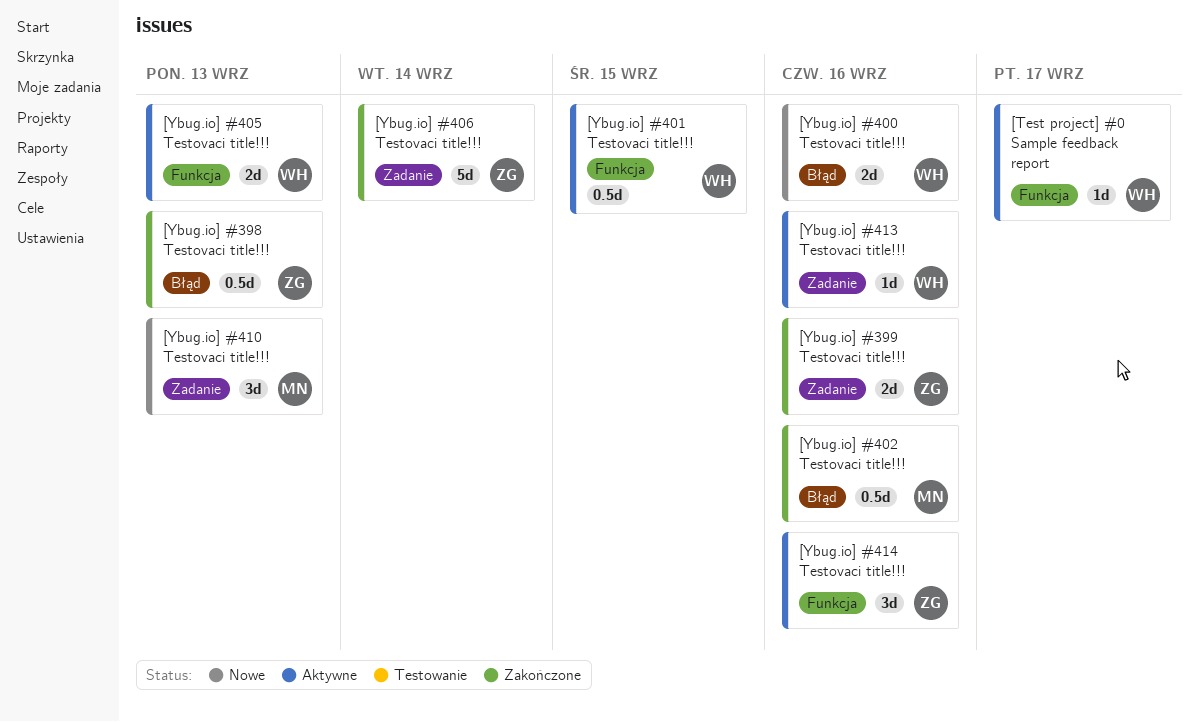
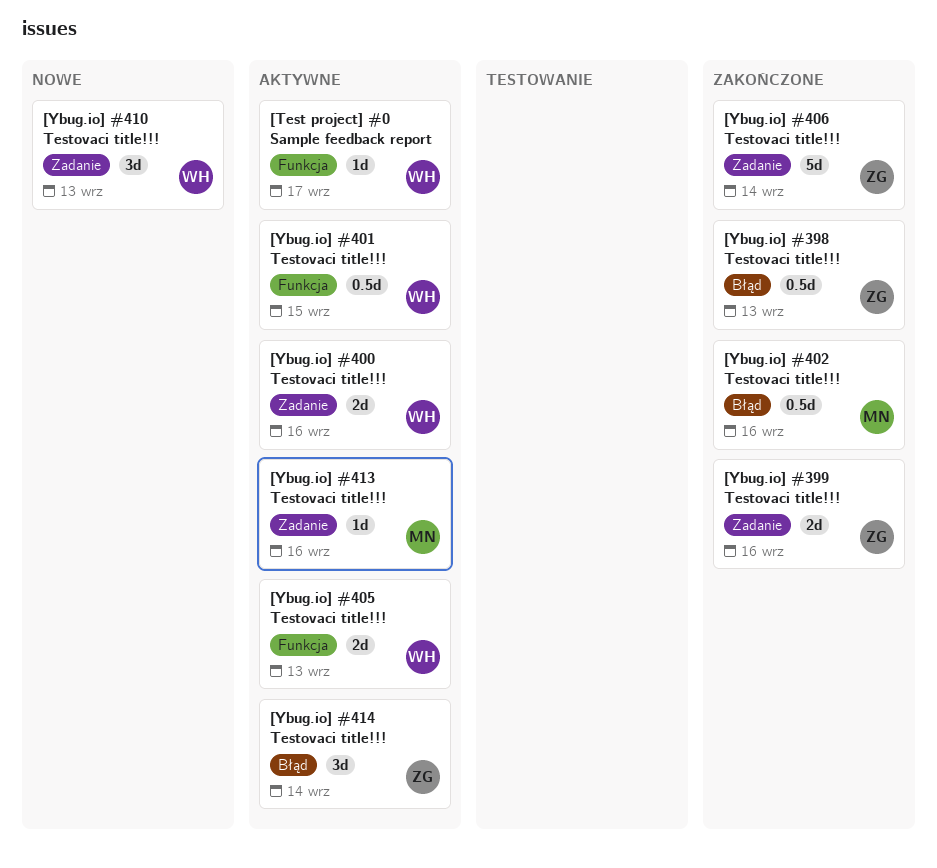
[Ybug.io] #400 Testovaci title!!!, status: Nowe -> Aktywne
[Ybug.io] #400 Testovaci title!!!, label: Błąd -> Zadanie
[Ybug.io] #410 Testovaci title!!!, owner: MN -> WH
[Ybug.io] #413 Testovaci title!!!, owner: WH -> MN
[Ybug.io] #414 Testovaci title!!!, label: Funkcja -> Błąd
[Ybug.io] #414 Testovaci title!!!, due: Sep 16 -> Sep 14

